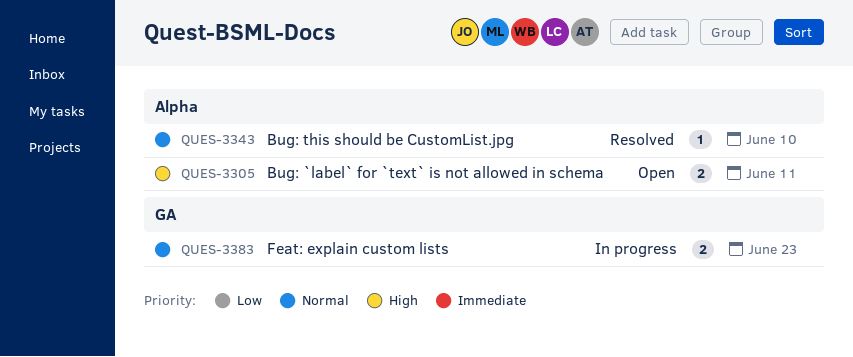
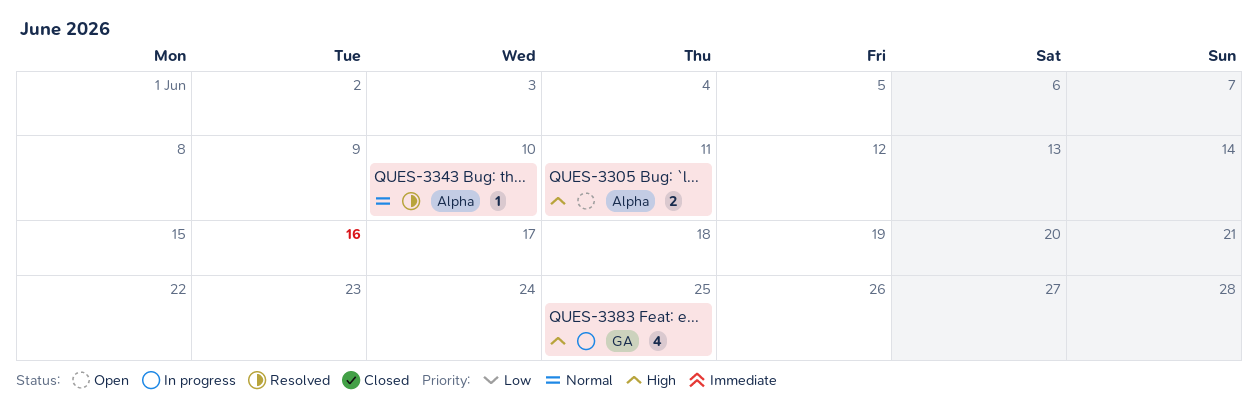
QUES-3383, priority: Normal -> High
QUES-3383, estimate: 2 -> 4
QUES-3383, due: Jun 23 -> Jun 25

